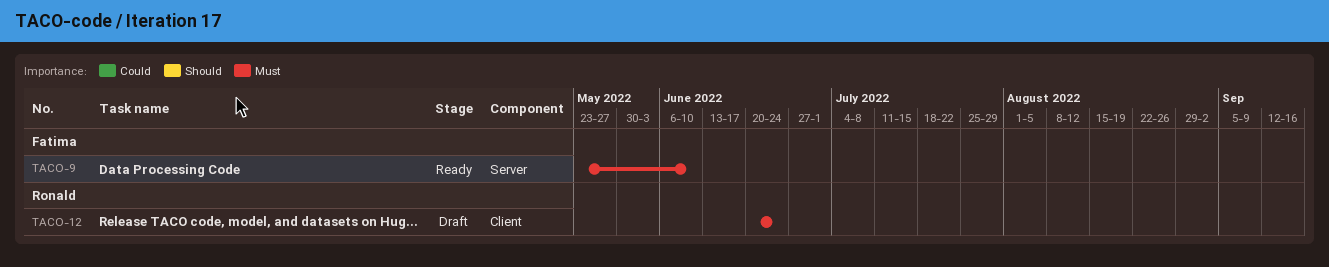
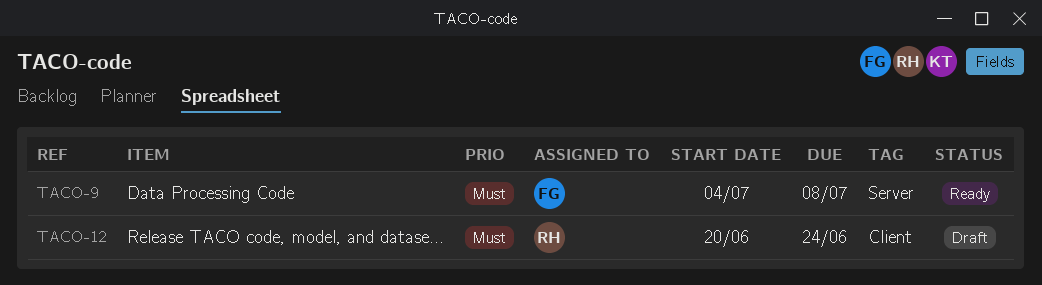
TACO-9, start: May 23 -> Jul 4
TACO-9, due: Jun 10 -> Jul 8

